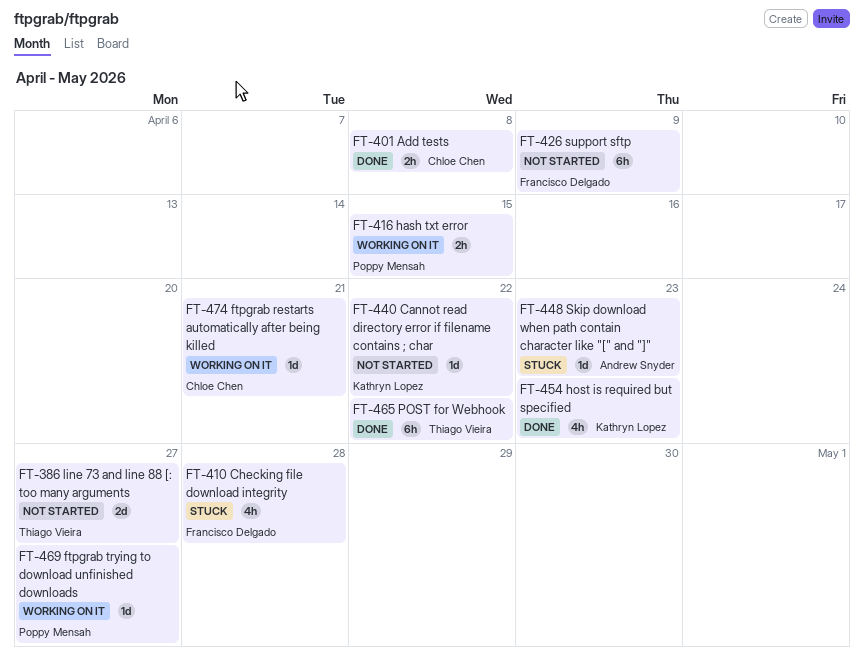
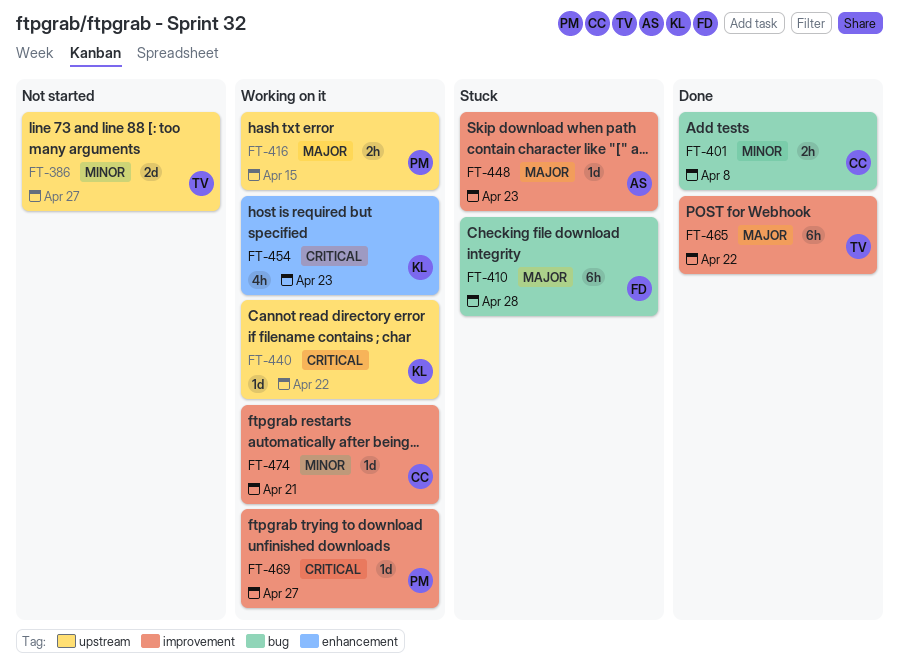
FT-410, estimate: 4h -> 6h
FT-426: present -> none
FT-440, status: Not started -> Working on it
FT-454, status: Done -> Working on it

